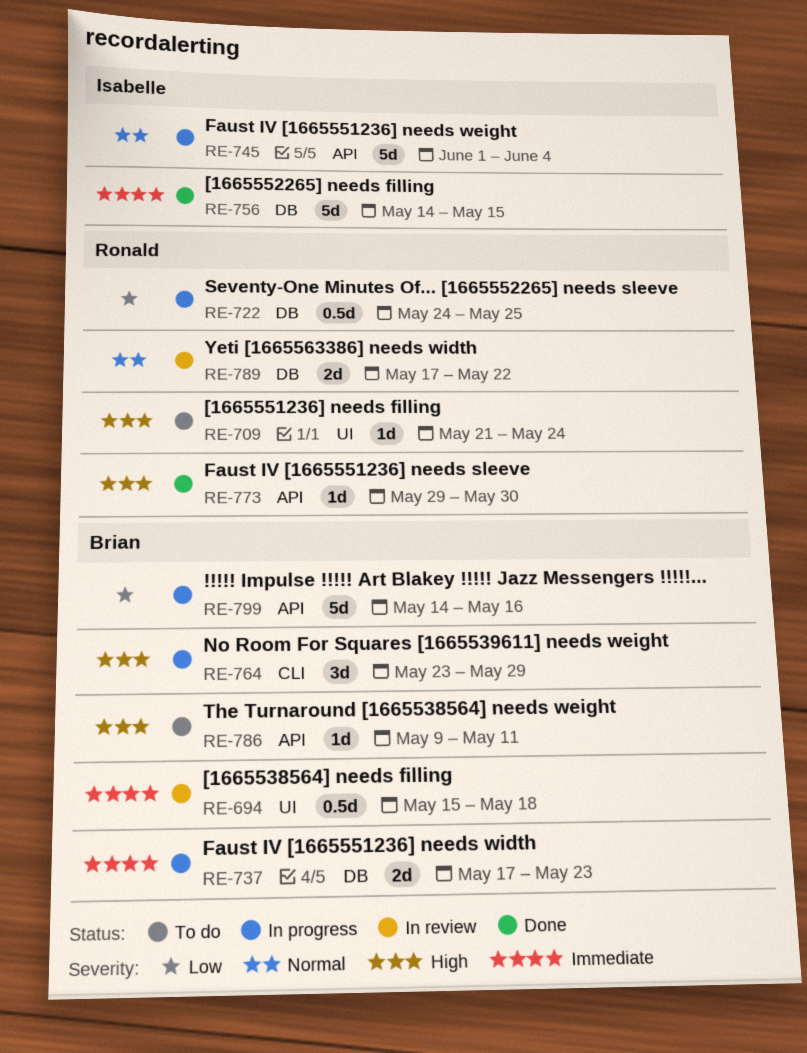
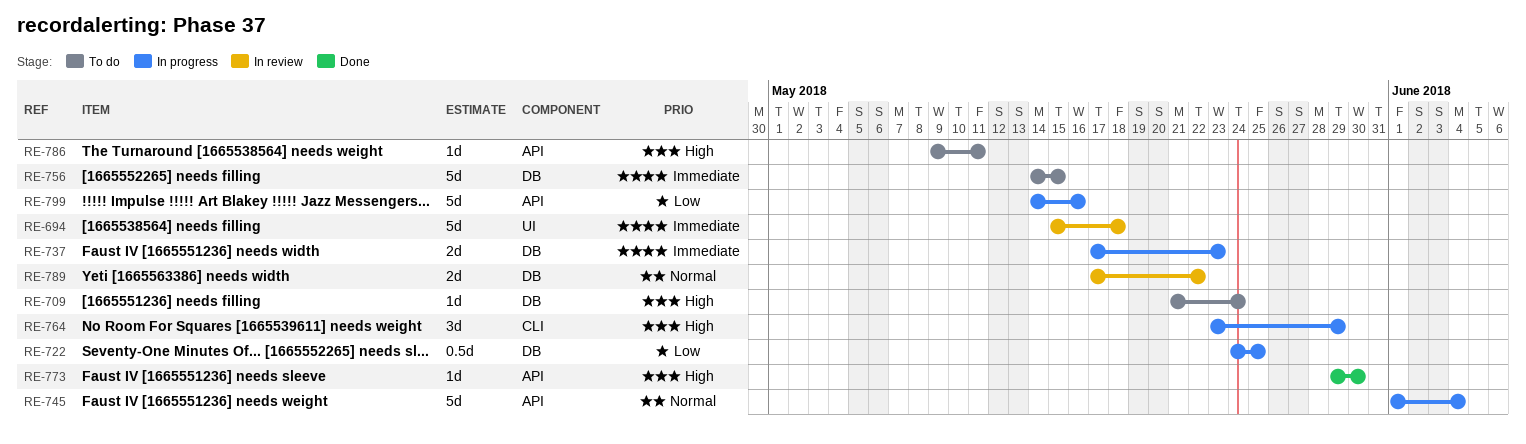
RE-694, estimate: 0.5d -> 5d
RE-709, label: UI -> DB
RE-756, status: Done -> To do

